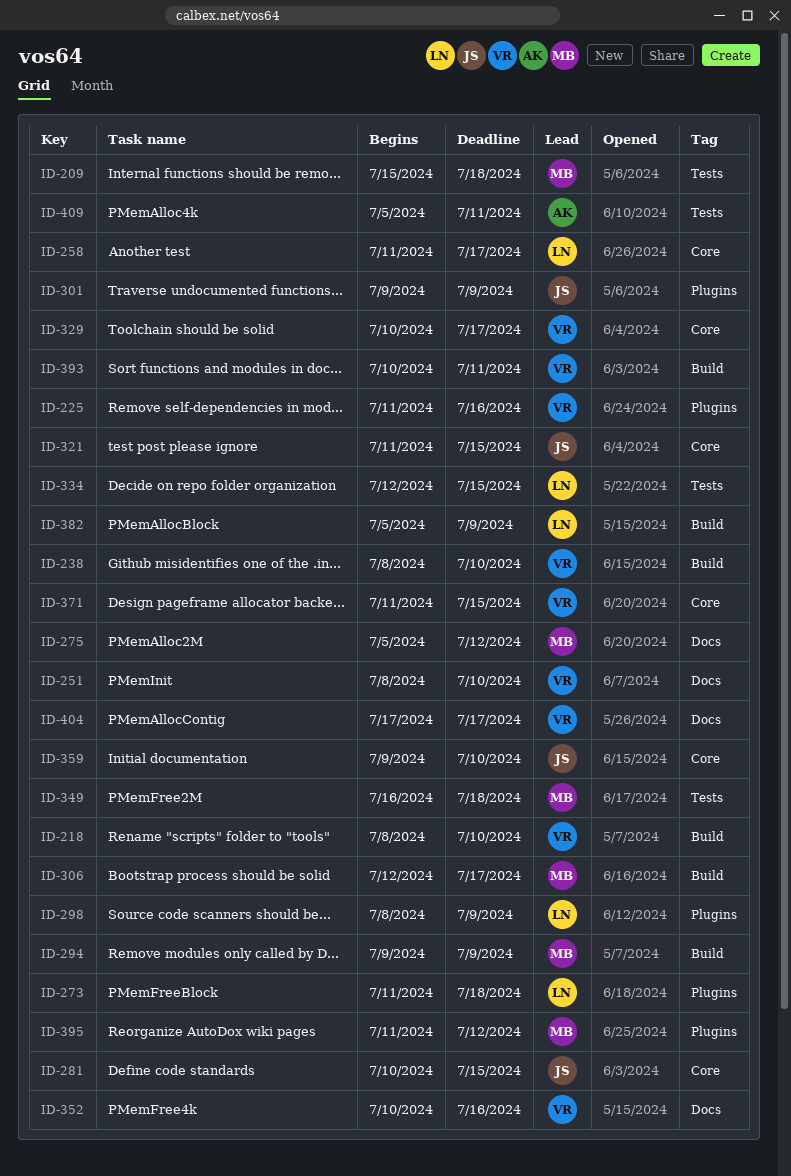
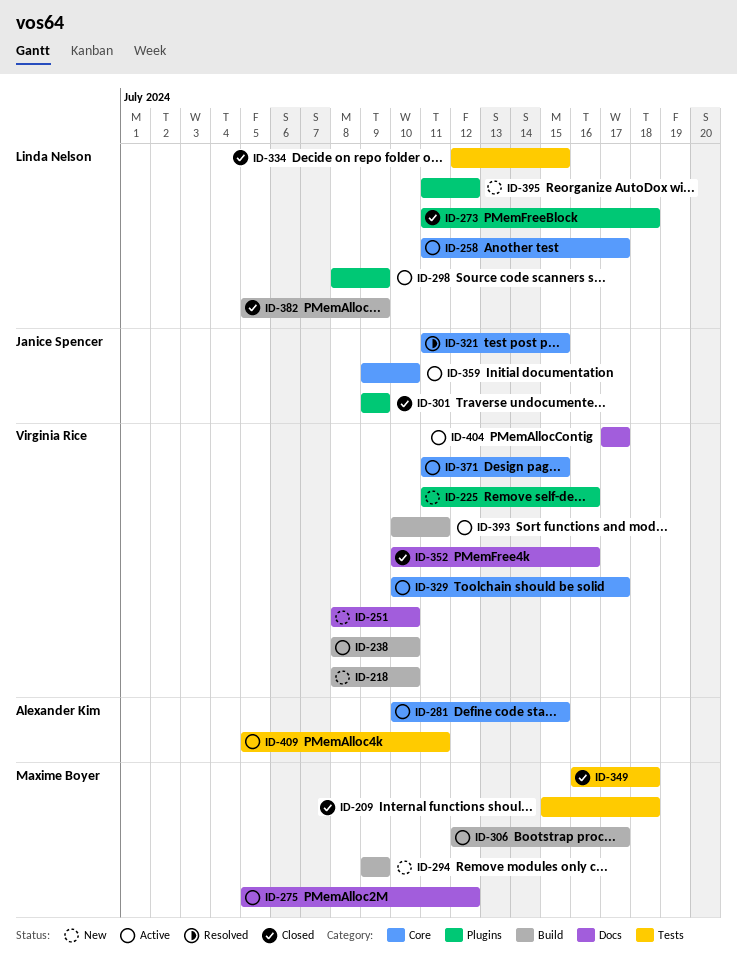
ID-281, owner: Janice Spencer -> Alexander Kim
ID-395, owner: Maxime Boyer -> Linda Nelson

